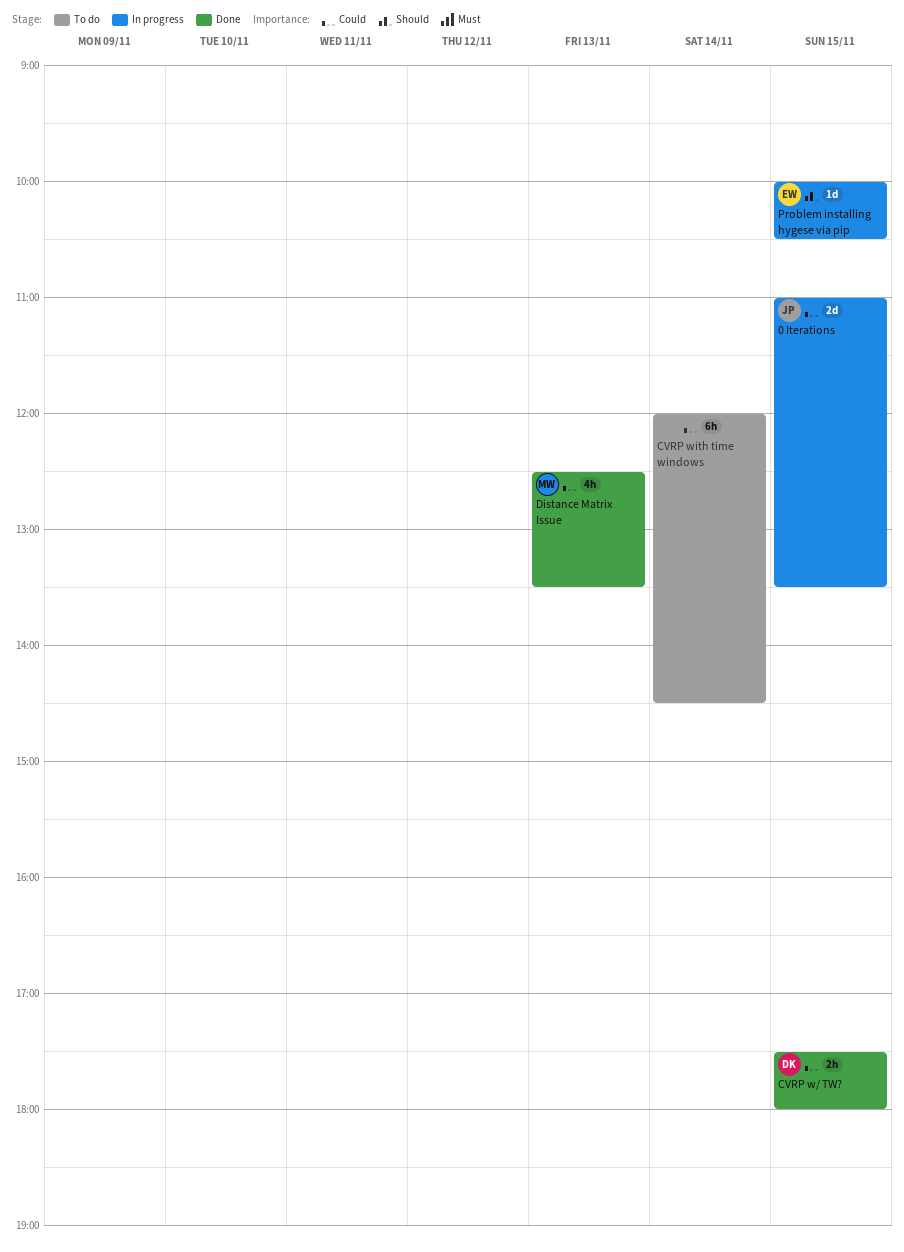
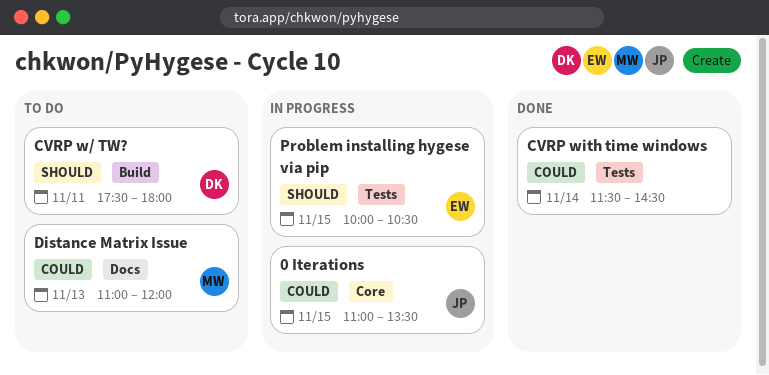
CVRP w/ TW?, status: Done -> To do
CVRP w/ TW?, priority: Could -> Should
CVRP w/ TW?, day: Nov 15 -> Nov 11
CVRP with time windows, status: To do -> Done
CVRP with time windows, begins: 12:00 -> 11:30
Distance Matrix Issue, status: Done -> To do
Distance Matrix Issue, begins: 12:30 -> 11:00
Distance Matrix Issue, ends: 13:30 -> 12:00

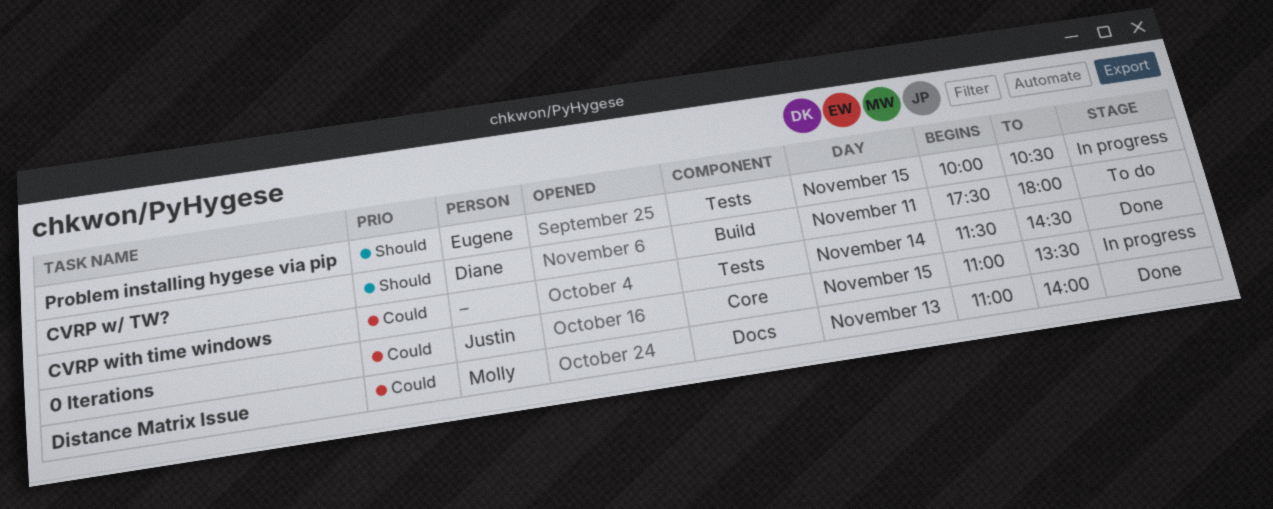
Distance Matrix Issue, status: To do -> Done
Distance Matrix Issue, ends: 12:00 -> 14:00

